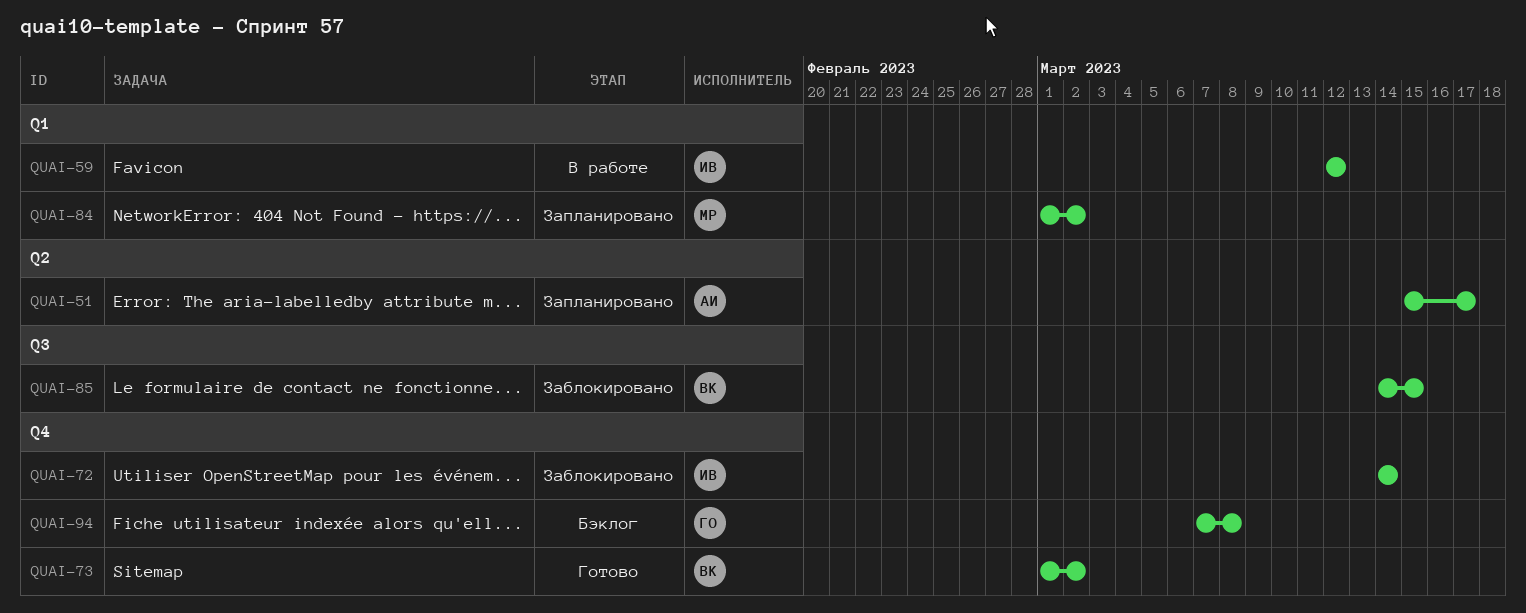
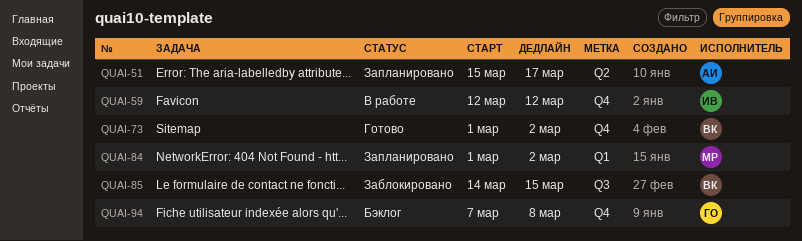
QUAI-59, label: Q1 -> Q4
QUAI-72: present -> none

